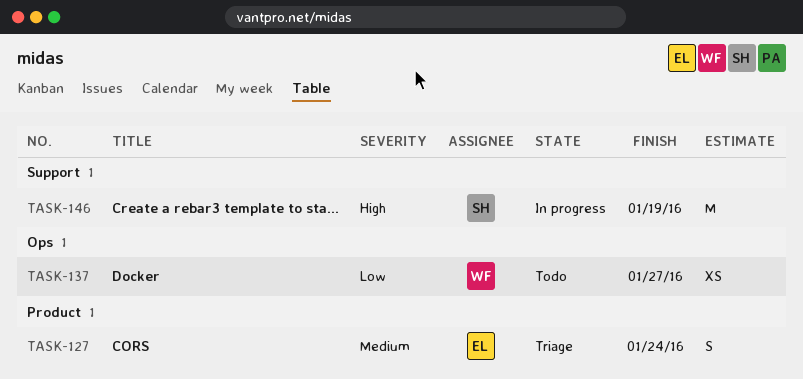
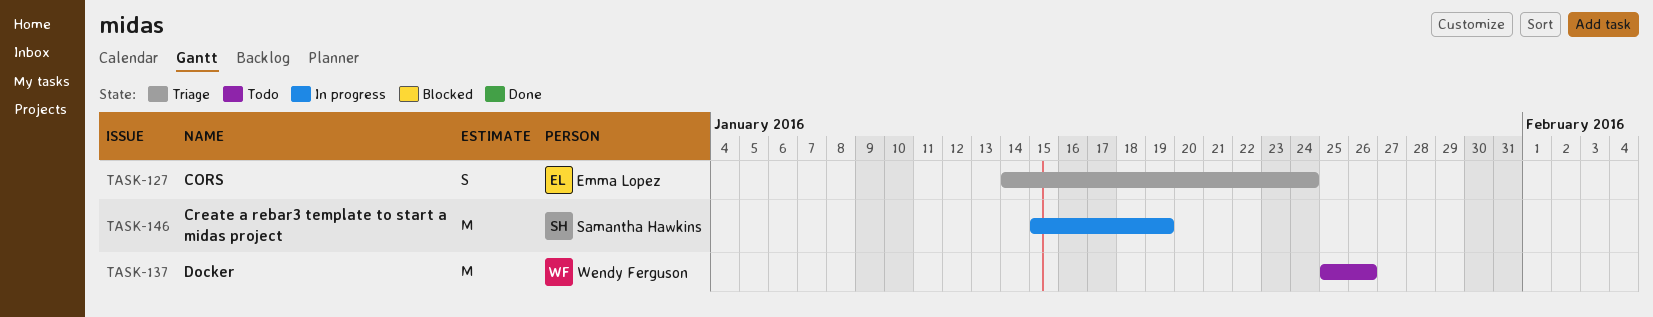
TASK-137, estimate: XS -> M
TASK-137, due: Jan 27 -> Jan 26

